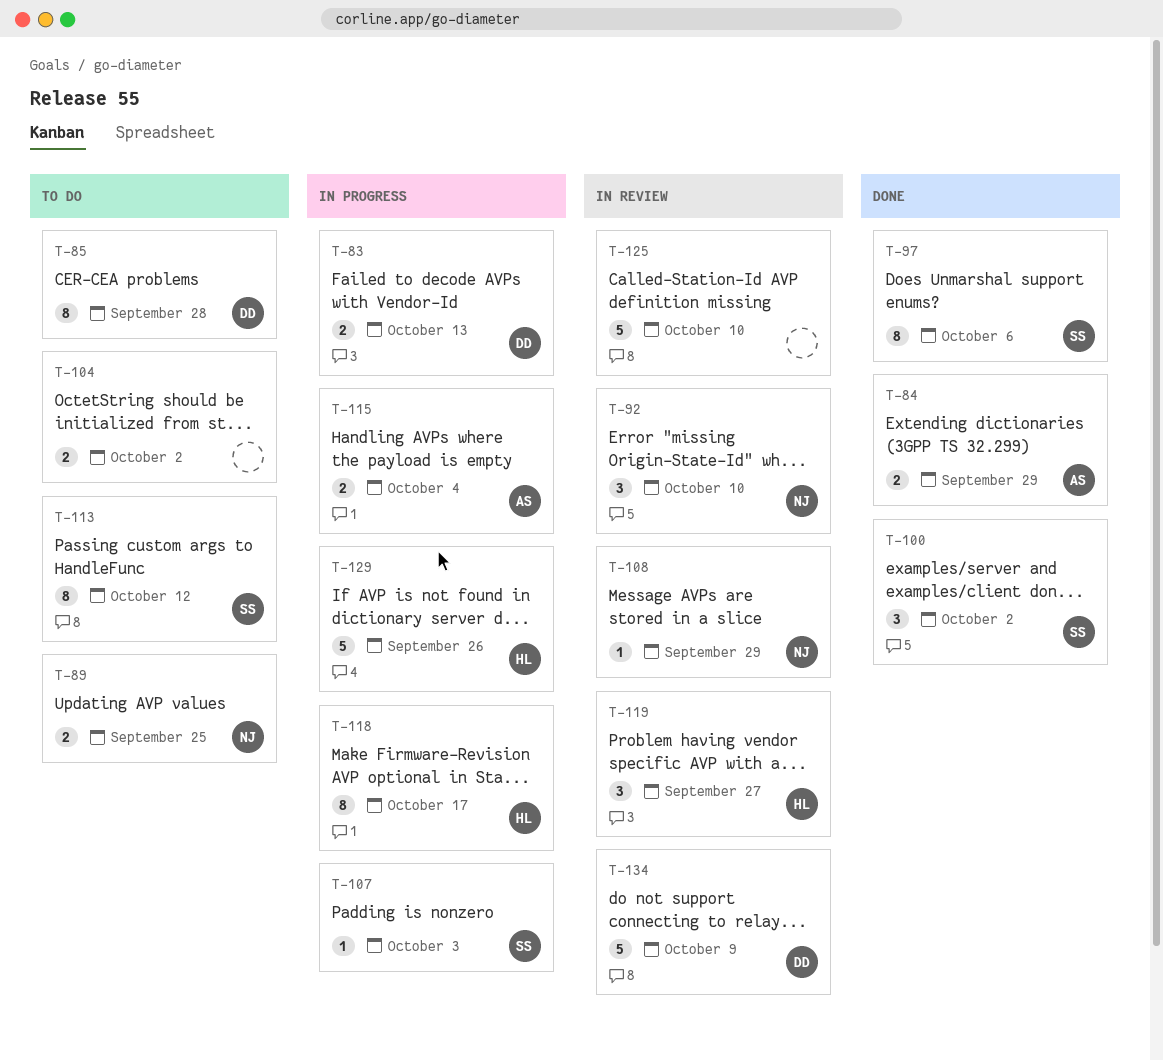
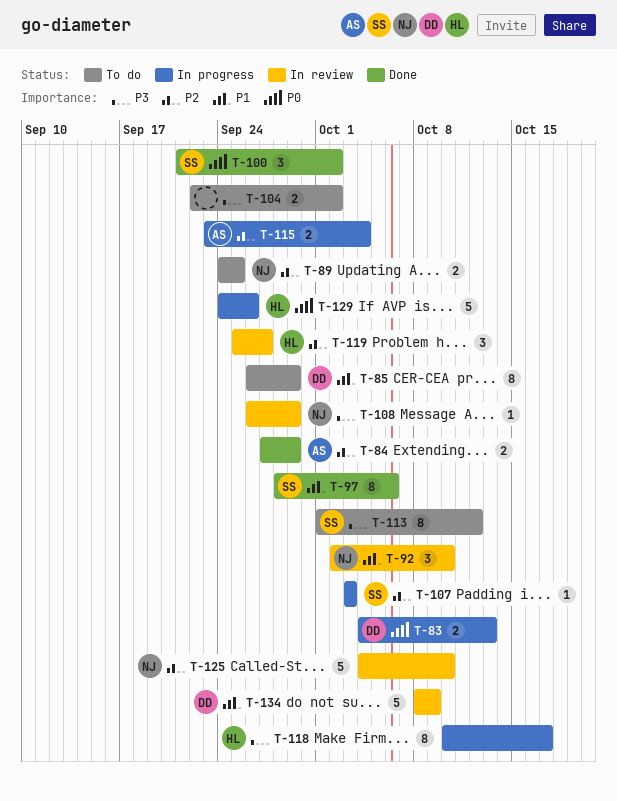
T-85, due: Sep 28 -> Sep 29
T-125, owner: none -> NJ

